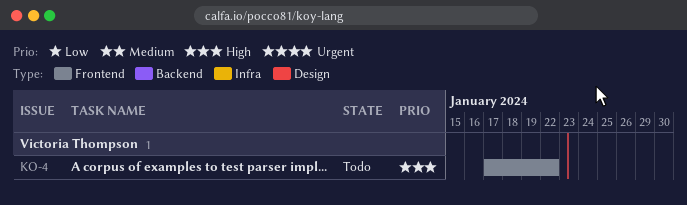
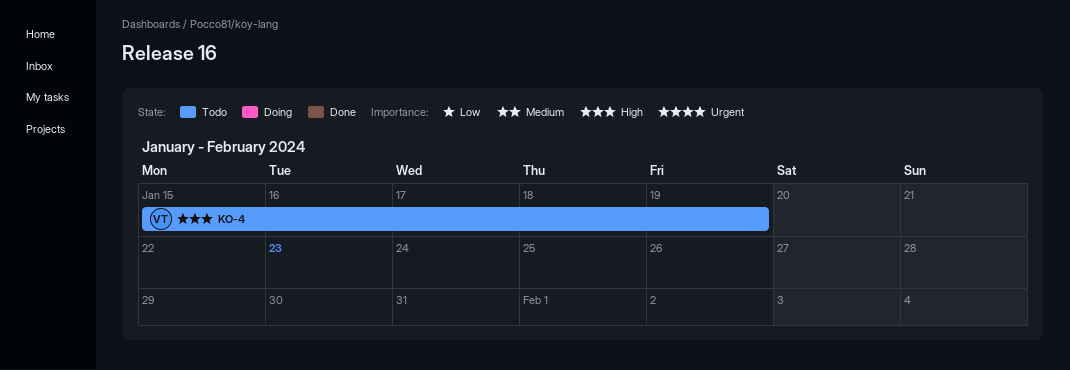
KO-4, start: Jan 17 -> Jan 15
KO-4, due: Jan 22 -> Jan 19

